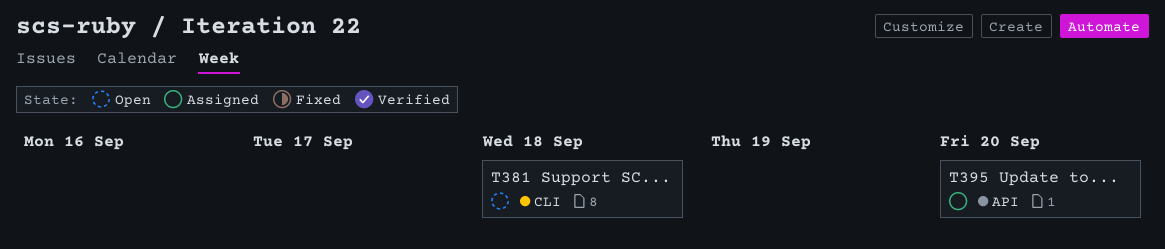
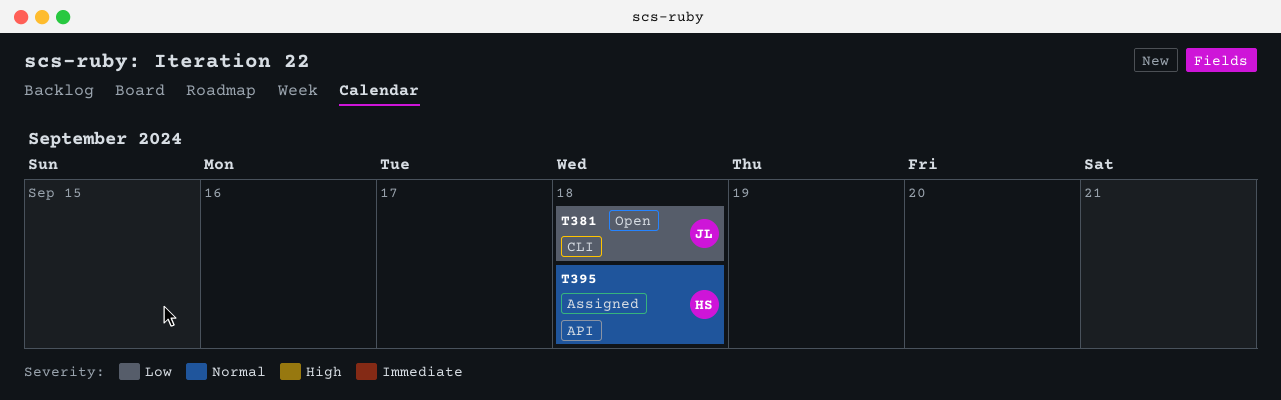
T395, due: Sep 20 -> Sep 18

